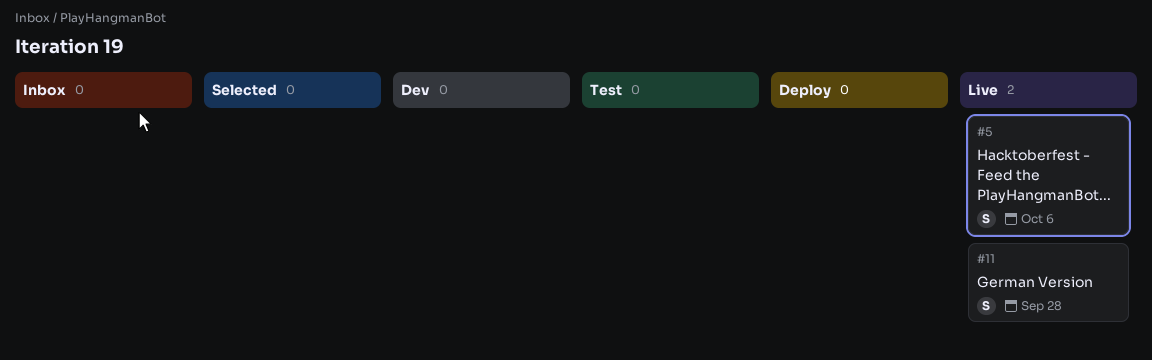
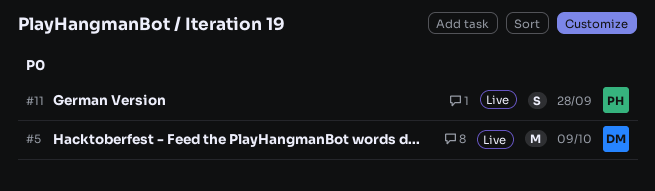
#5, estimate: S -> M
#5, due: Oct 6 -> Oct 9

